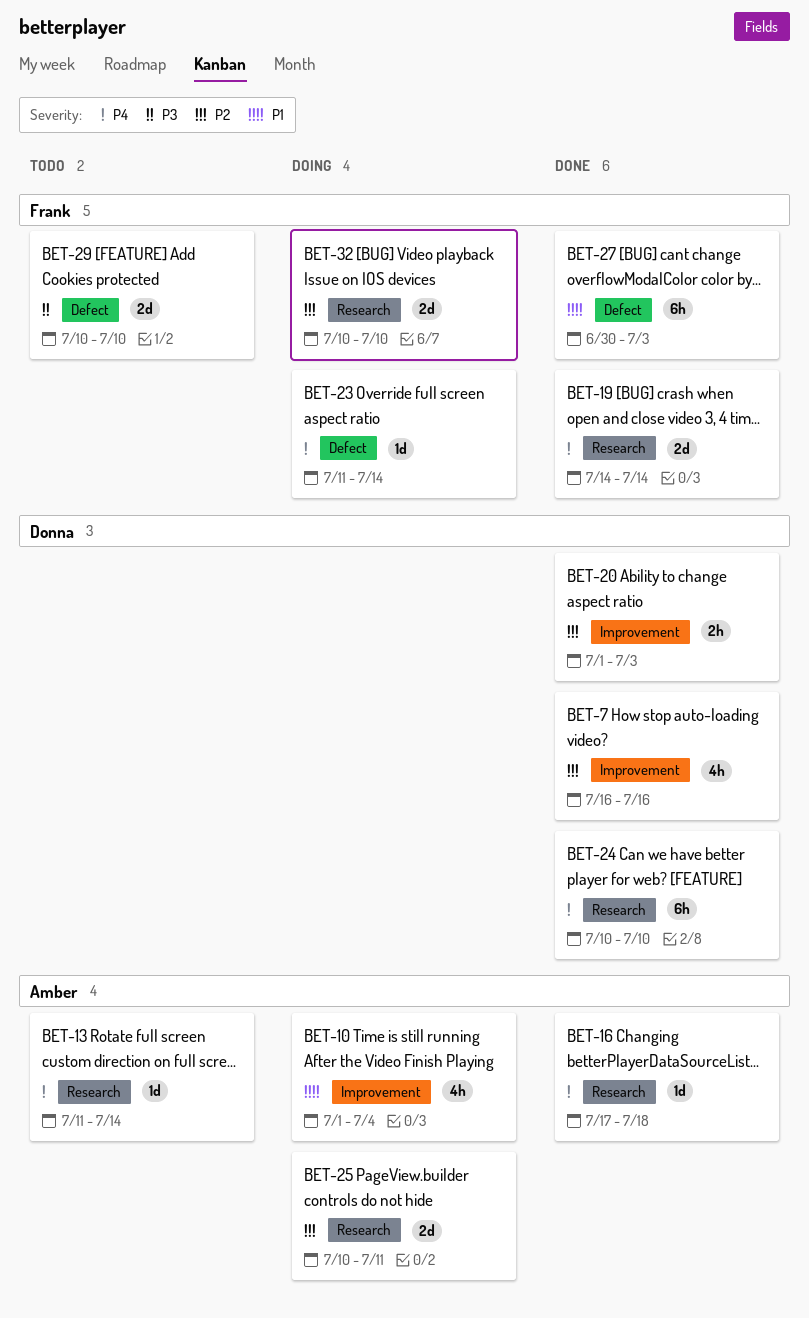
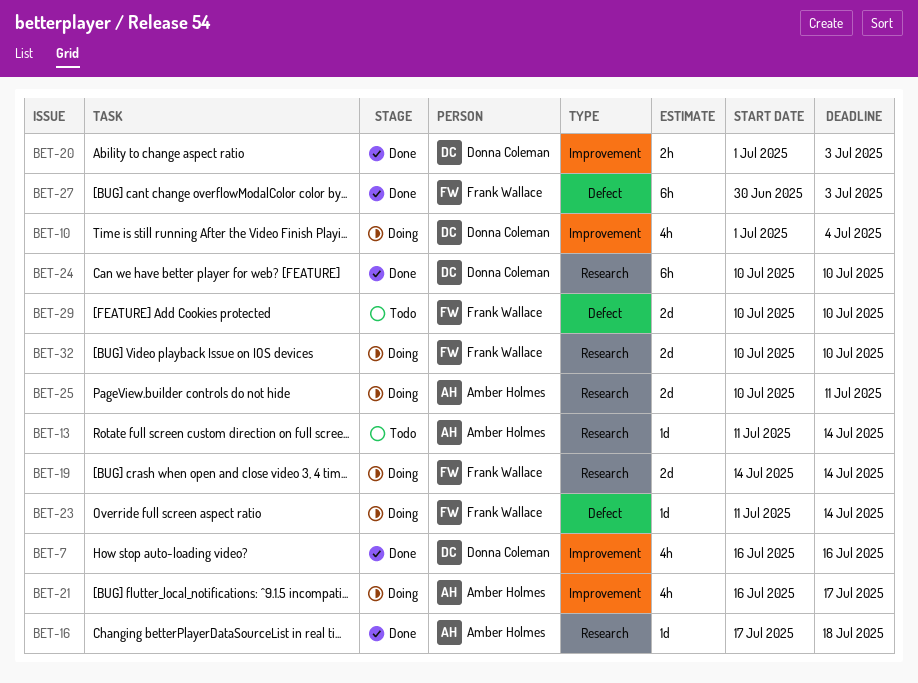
BET-10, owner: Amber Holmes -> Donna Coleman
BET-19, status: Done -> Doing
BET-21: none -> present

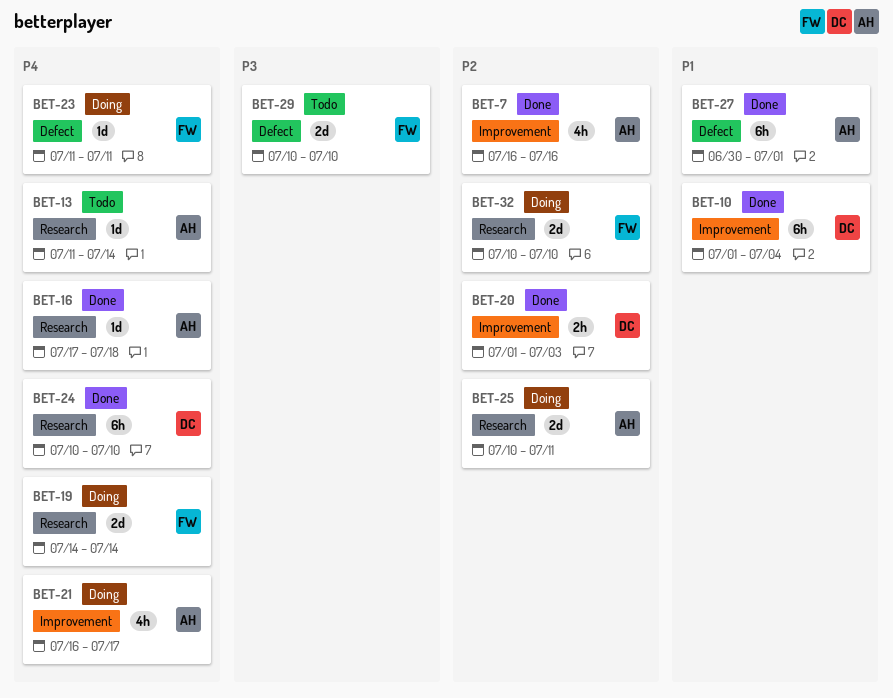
BET-7, owner: Donna Coleman -> Amber Holmes
BET-10, status: Doing -> Done
BET-10, estimate: 4h -> 6h
BET-23, due: Jul 14 -> Jul 11
BET-27, owner: Frank Wallace -> Amber Holmes
BET-27, due: Jul 3 -> Jul 1

